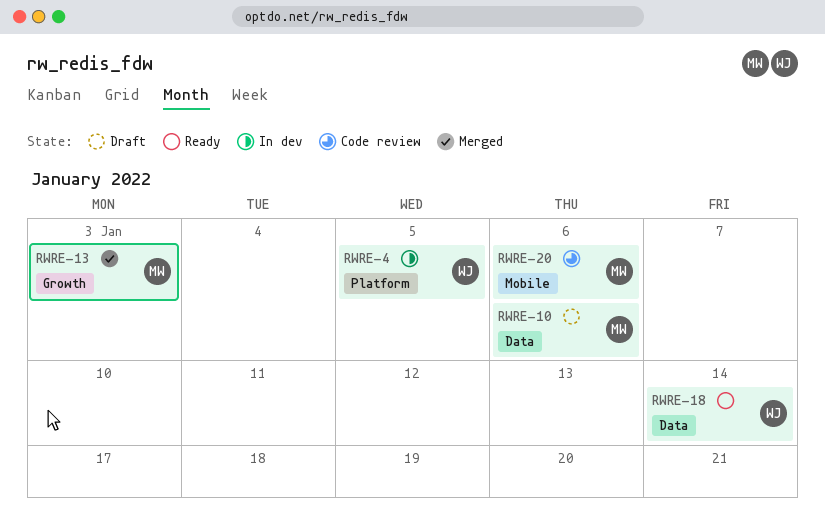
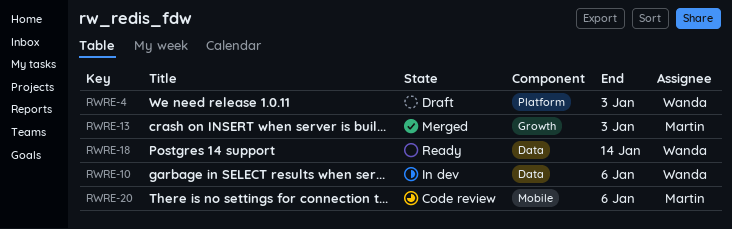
RWRE-4, status: In dev -> Draft
RWRE-4, due: Jan 5 -> Jan 3
RWRE-10, status: Draft -> In dev
RWRE-10, owner: Martin -> Wanda

